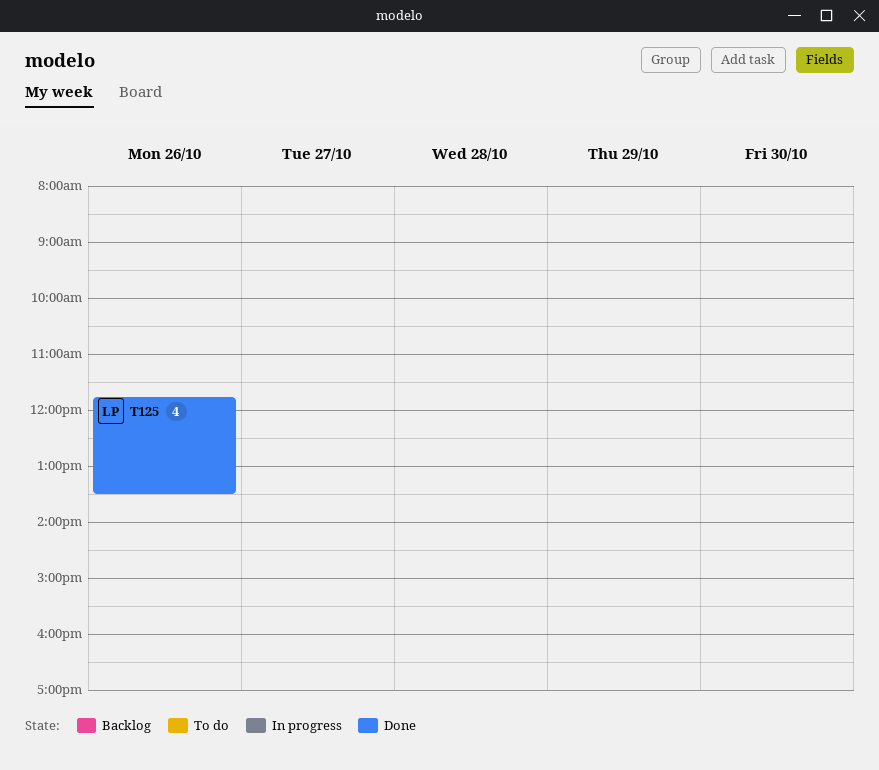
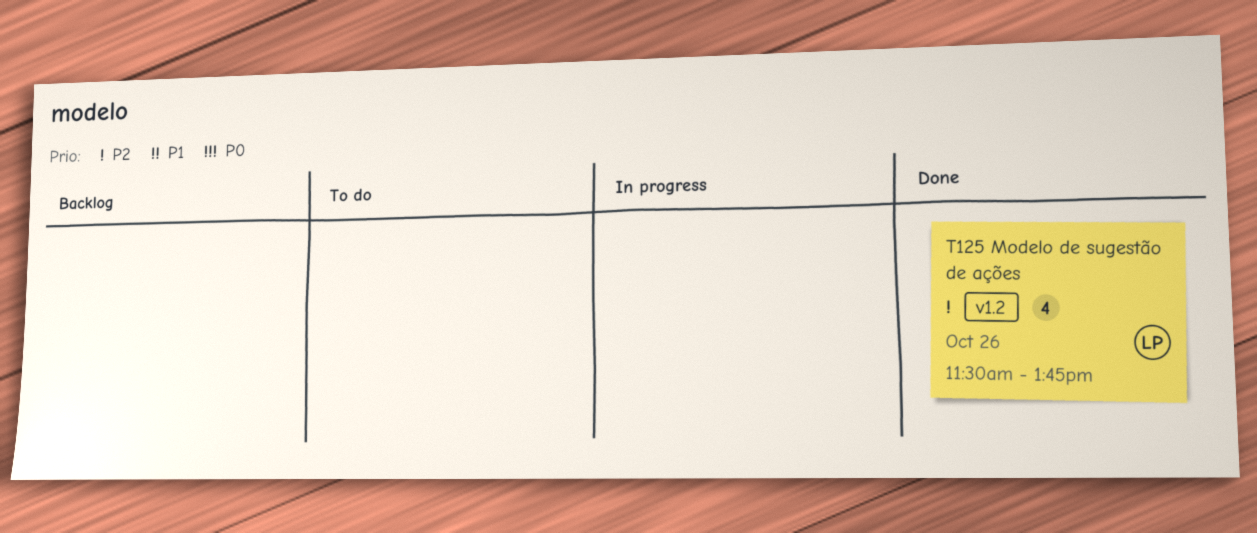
T125, begins: 11:45 -> 11:30
T125, ends: 13:30 -> 13:45

